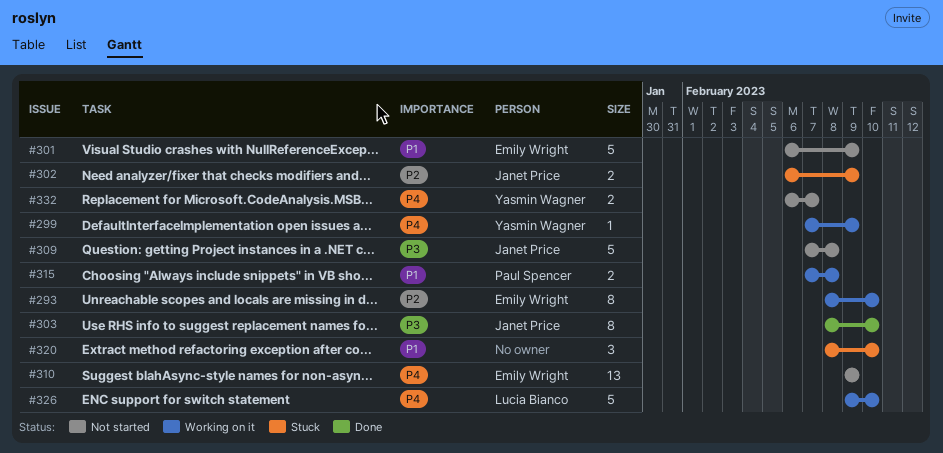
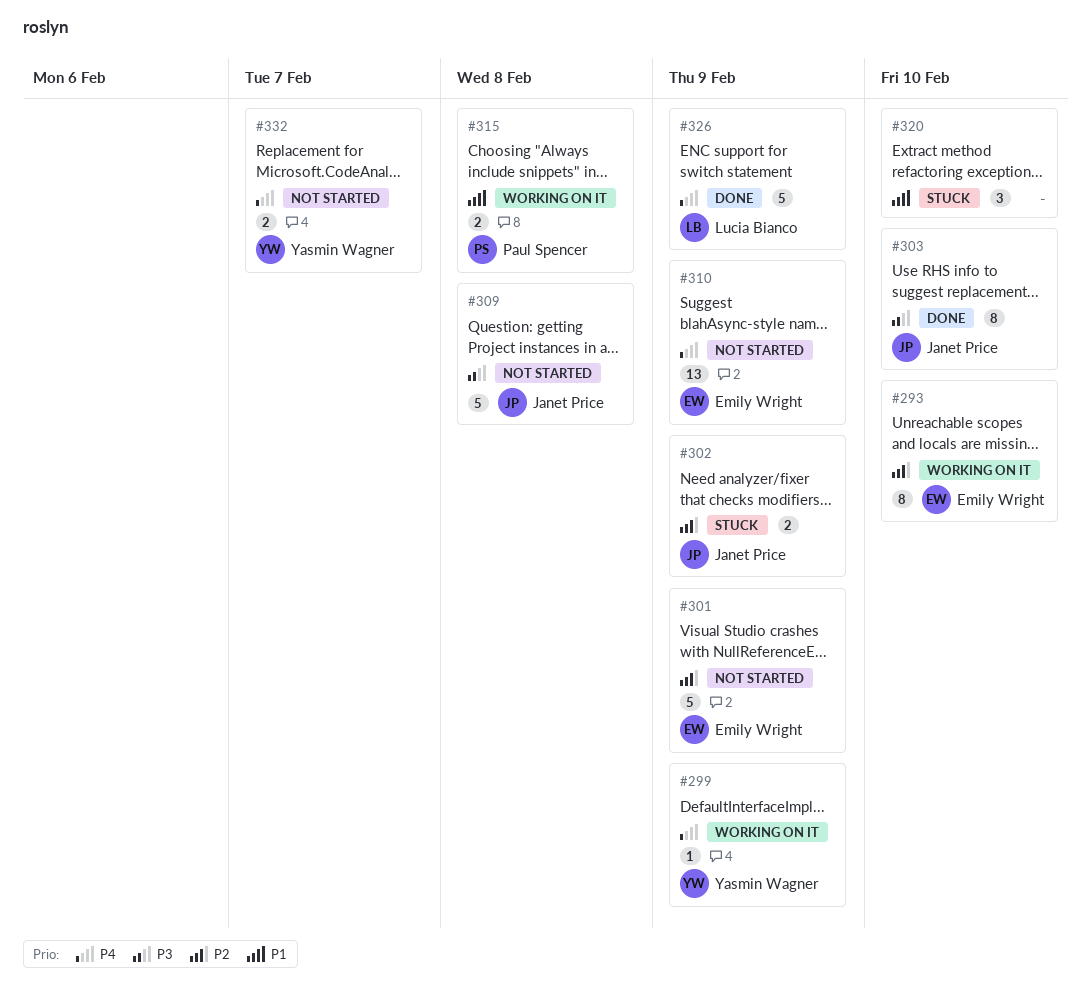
#301, priority: P1 -> P2
#326, status: Working on it -> Done
#326, due: Feb 10 -> Feb 9

